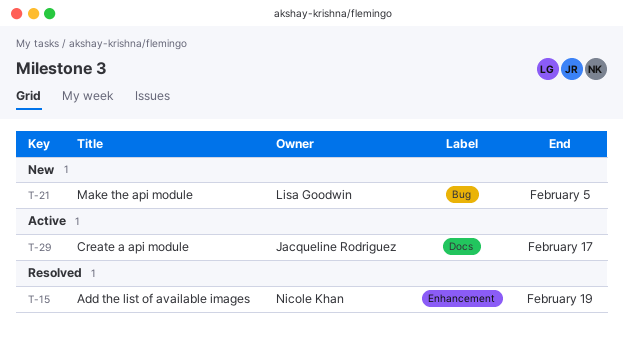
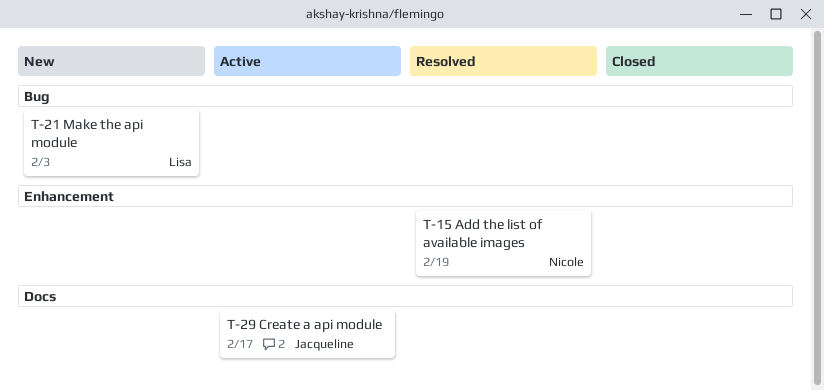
T-21, due: Feb 5 -> Feb 3

